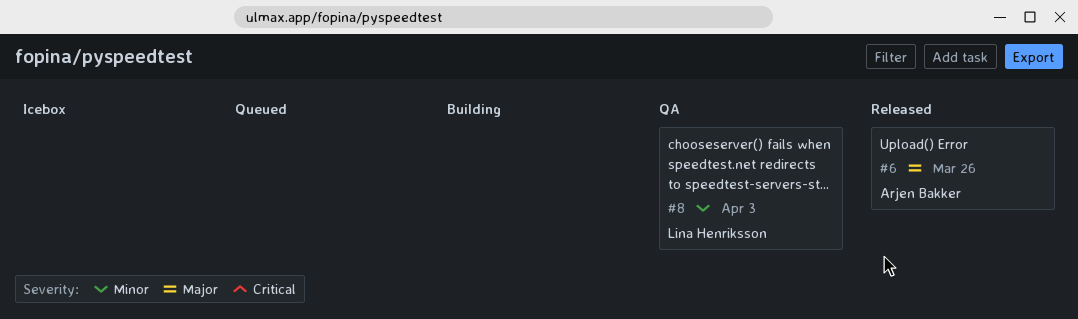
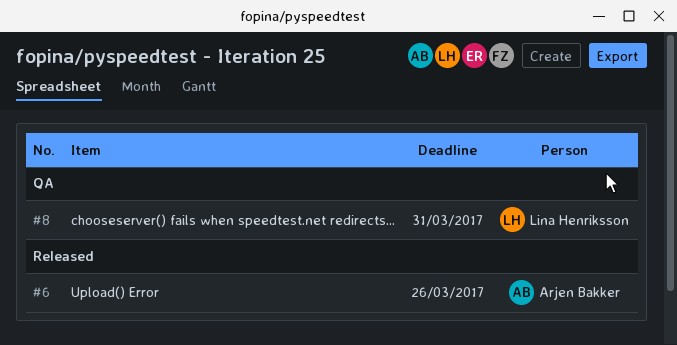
#8, due: Apr 3 -> Mar 31

